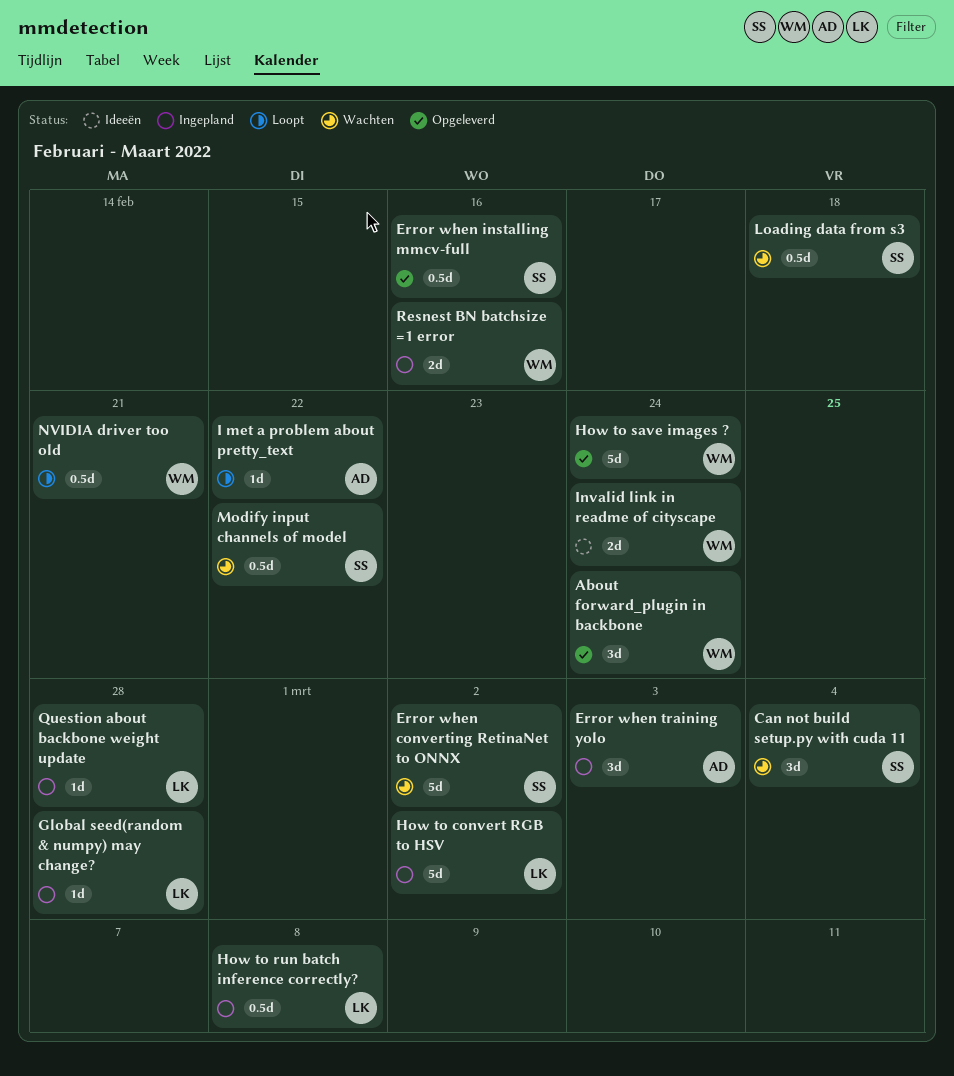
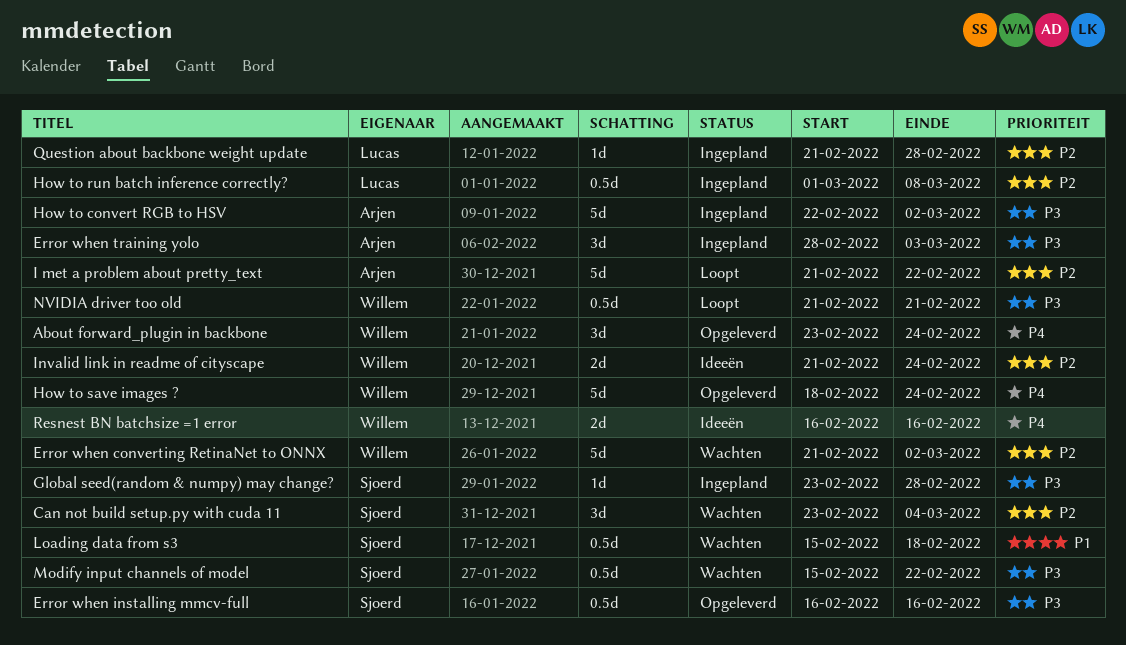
Error when converting RetinaNet to ONNX, owner: Sjoerd -> Willem
Global seed(random & numpy) may change?, owner: Lucas -> Sjoerd
How to convert RGB to HSV, owner: Lucas -> Arjen
I met a problem about pretty_text, estimate: 1d -> 5d
Resnest BN batchsize =1 error, status: Ingepland -> Ideeën

